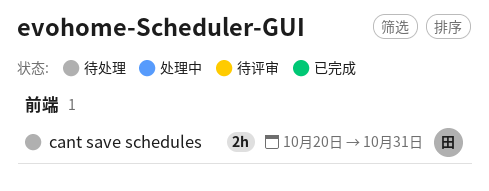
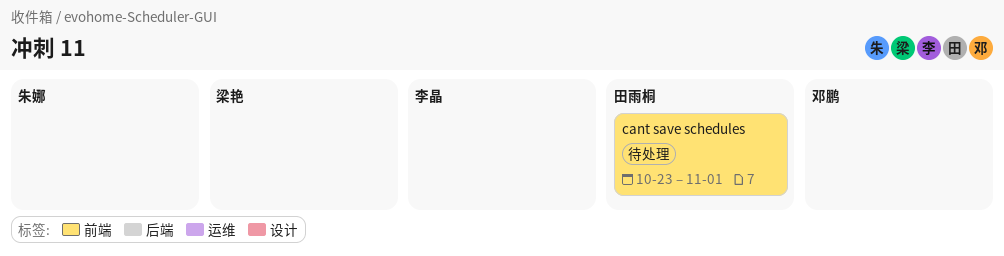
cant save schedules, start: Oct 20 -> Oct 23
cant save schedules, due: Oct 31 -> Nov 1

